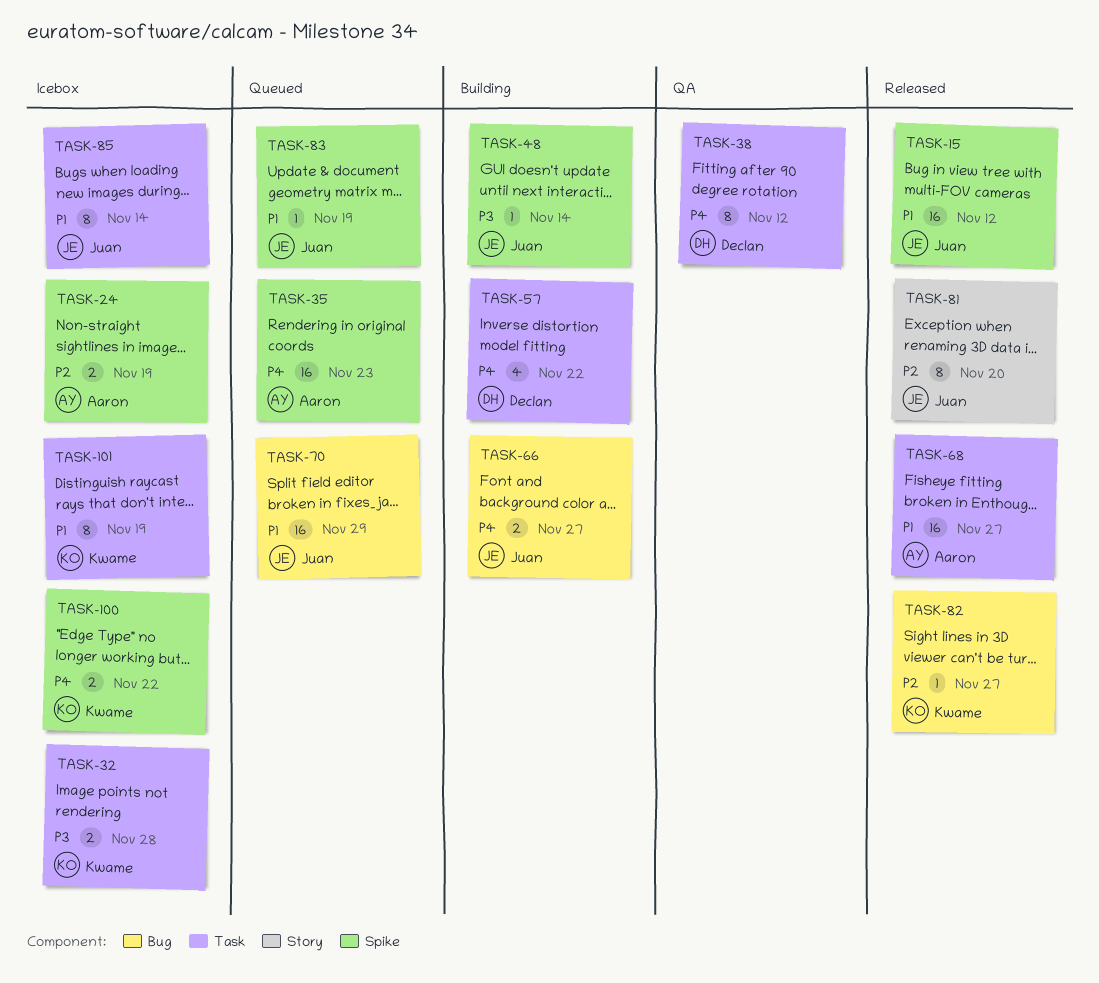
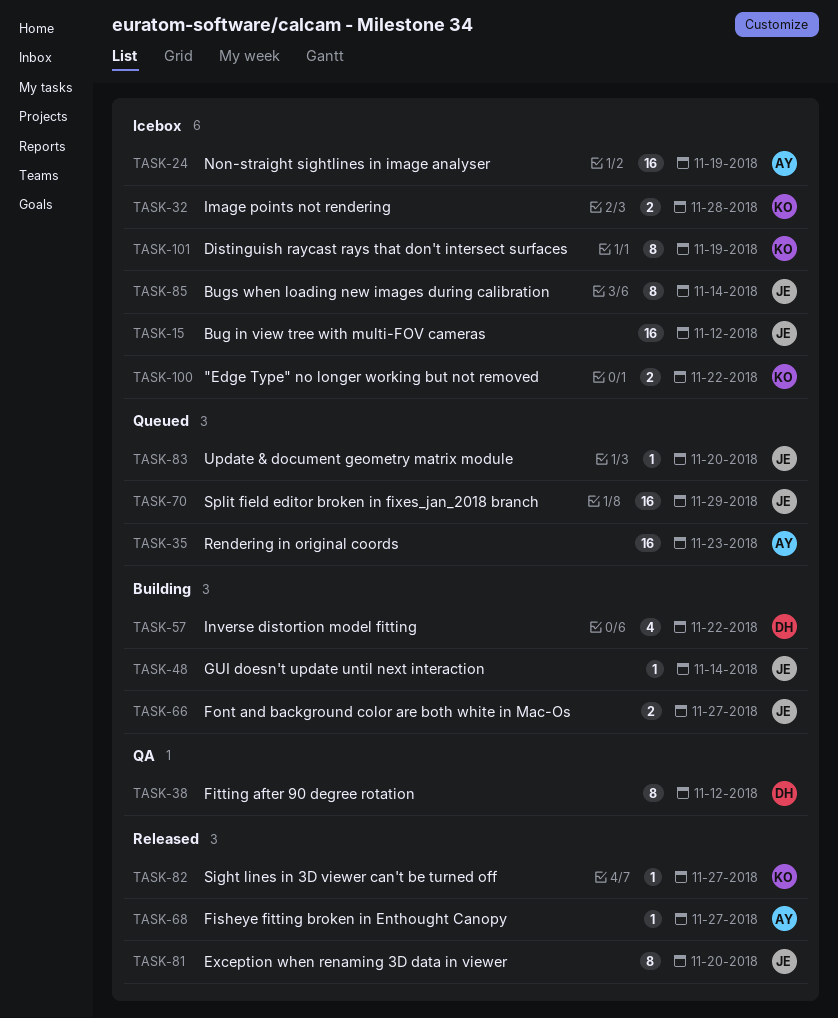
TASK-15, status: Released -> Icebox
TASK-24, estimate: 2 -> 16
TASK-68, estimate: 16 -> 1
TASK-83, due: Nov 19 -> Nov 20

